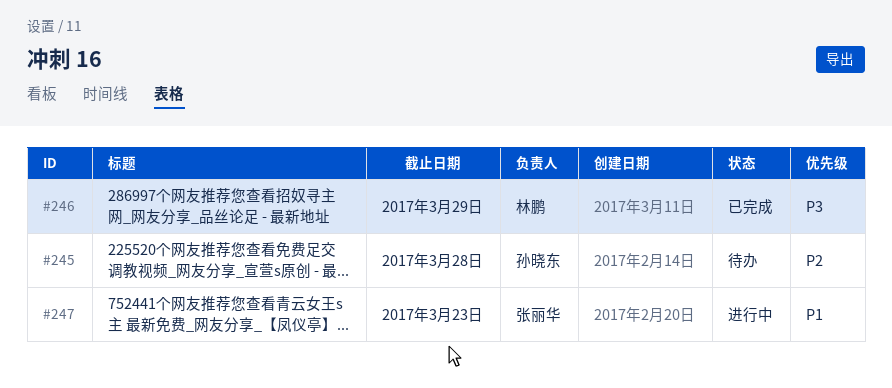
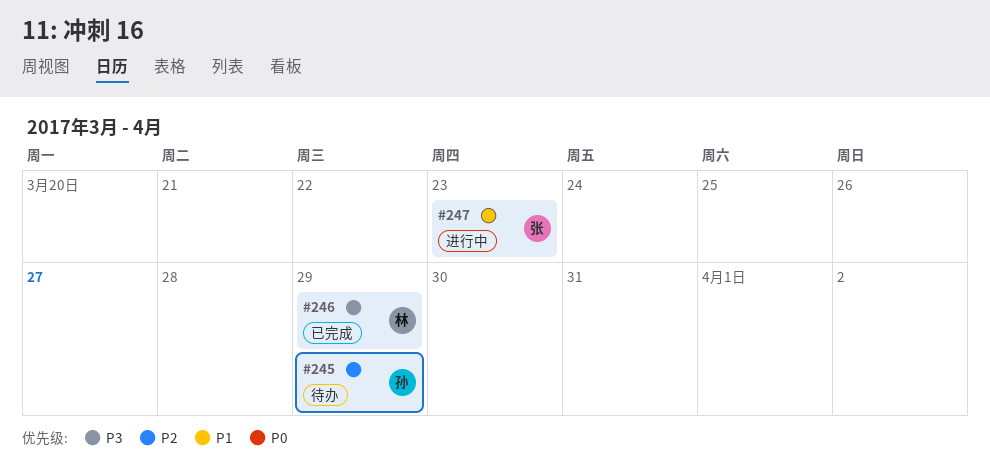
#245, due: Mar 28 -> Mar 29

